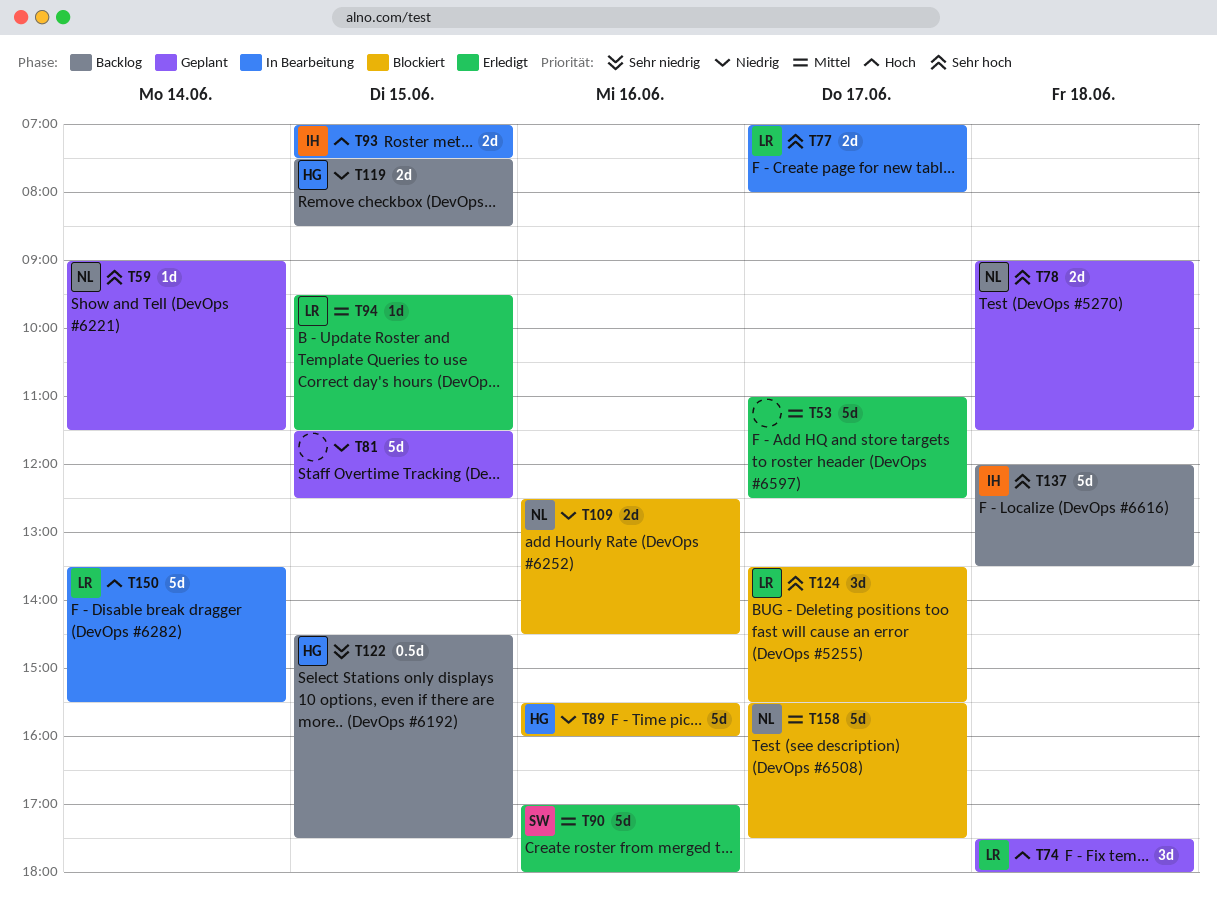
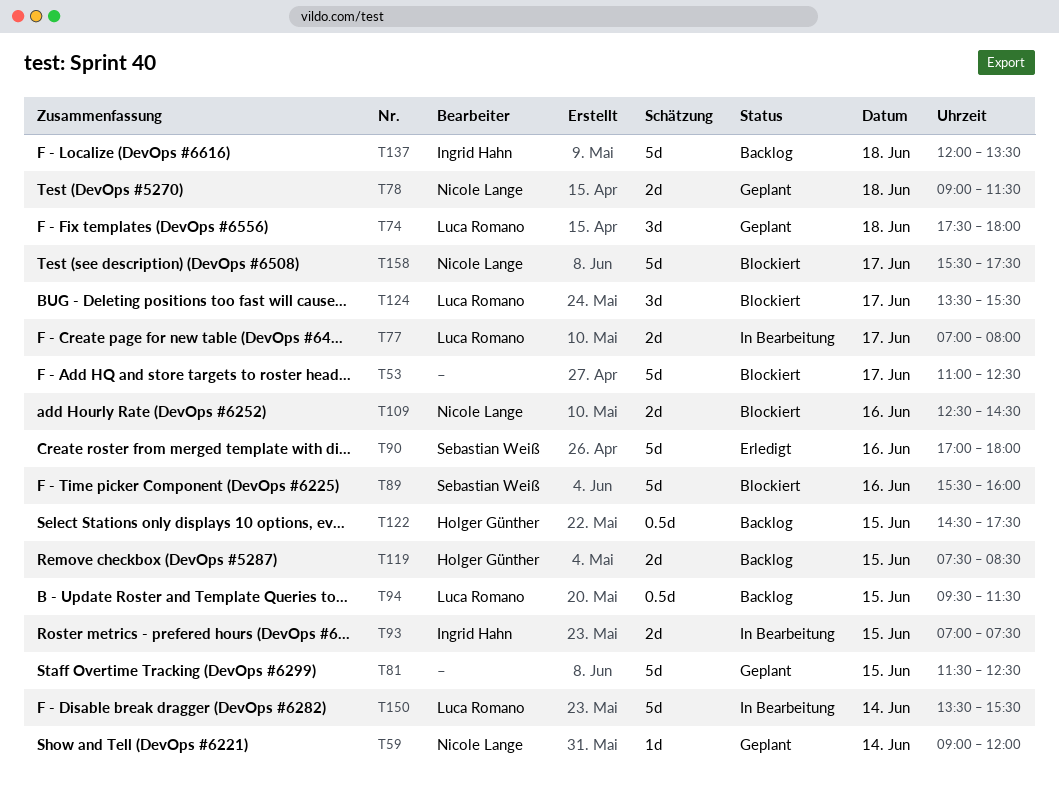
T53, status: Erledigt -> Blockiert
T59, ends: 11:30 -> 12:00
T89, owner: Holger Günther -> Sebastian Weiß
T94, status: Erledigt -> Backlog
T94, estimate: 1d -> 0.5d

